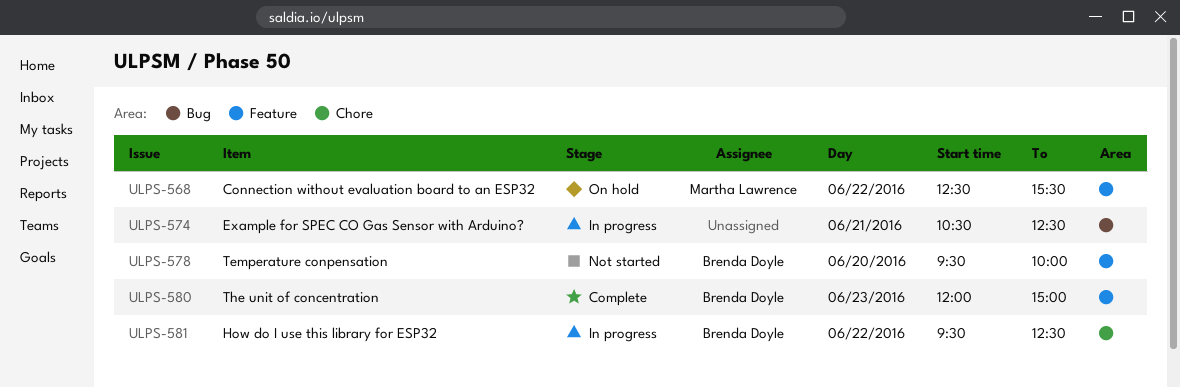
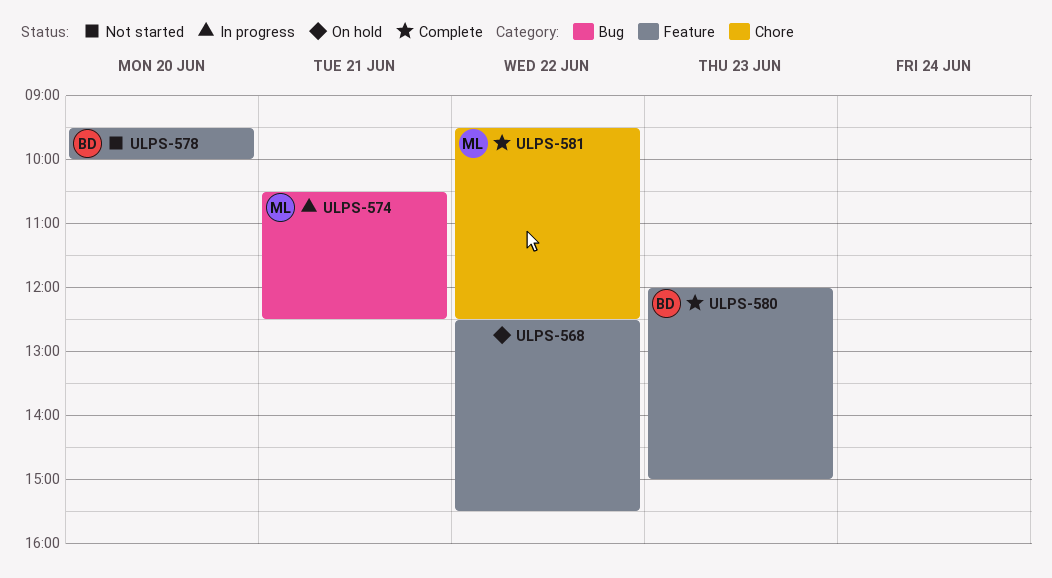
ULPS-568, owner: Martha Lawrence -> none
ULPS-574, owner: none -> Martha Lawrence
ULPS-581, status: In progress -> Complete
ULPS-581, owner: Brenda Doyle -> Martha Lawrence

